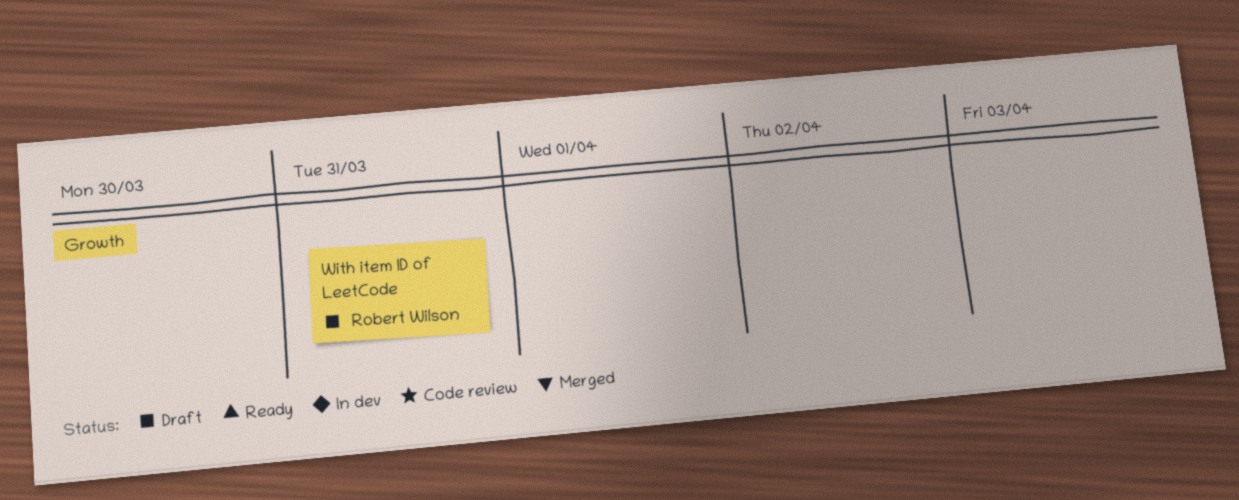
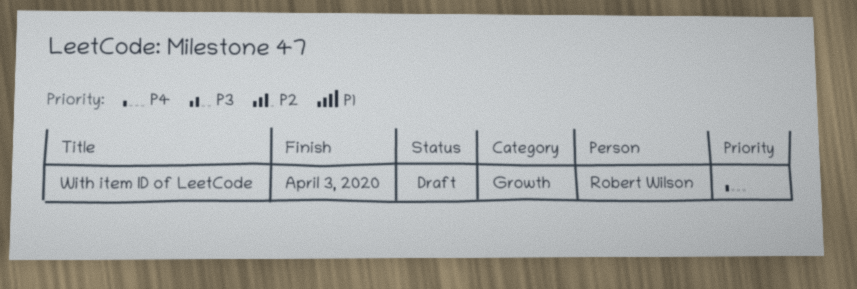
With item ID of LeetCode, due: Mar 31 -> Apr 3

